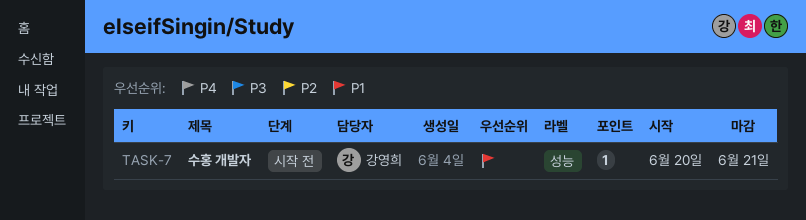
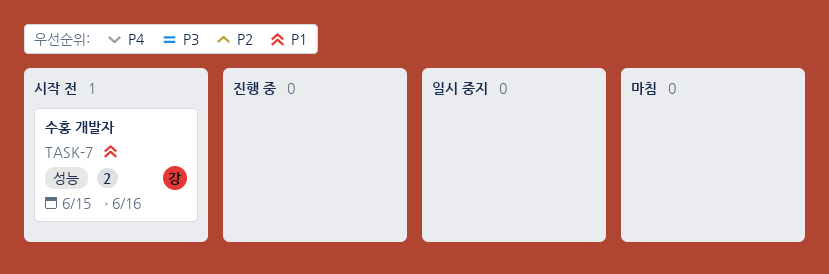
TASK-7, estimate: 1 -> 2
TASK-7, start: Jun 20 -> Jun 15
TASK-7, due: Jun 21 -> Jun 16

